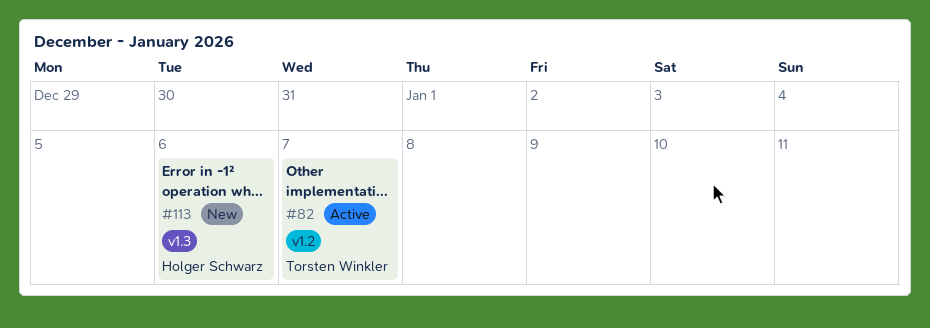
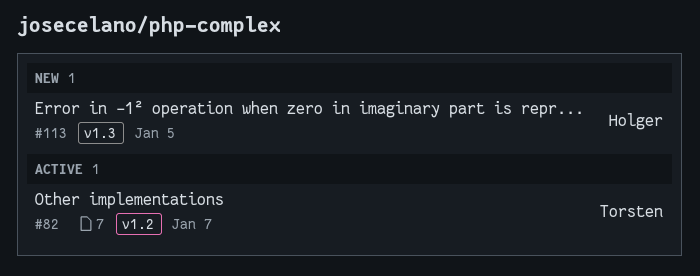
#113, due: Jan 6 -> Jan 5

